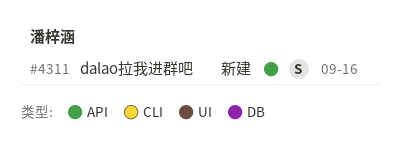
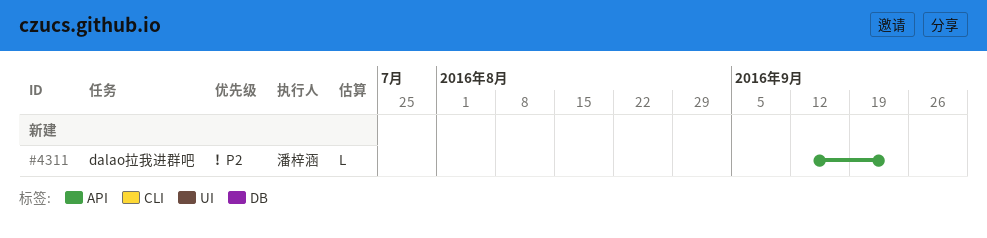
#4311, estimate: S -> L
#4311, due: Sep 16 -> Sep 23

